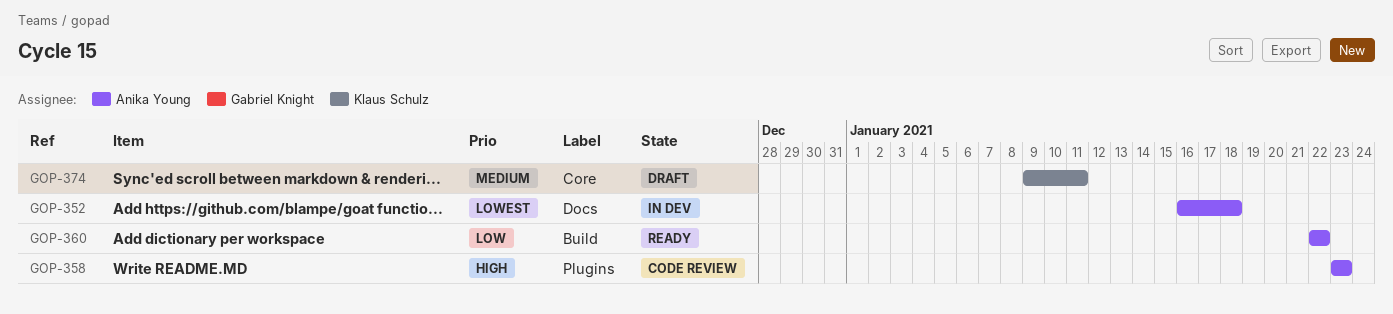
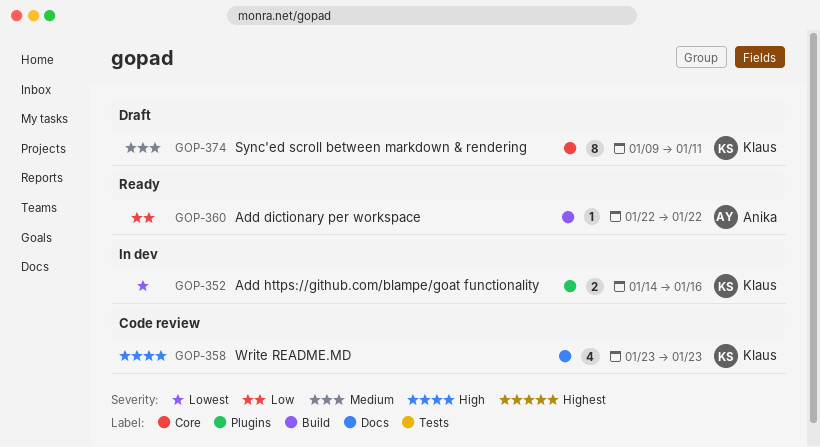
GOP-352, owner: Anika Young -> Klaus Schulz
GOP-352, label: Docs -> Plugins
GOP-352, start: Jan 16 -> Jan 14
GOP-352, due: Jan 18 -> Jan 16
GOP-358, owner: Anika Young -> Klaus Schulz
GOP-358, label: Plugins -> Docs

